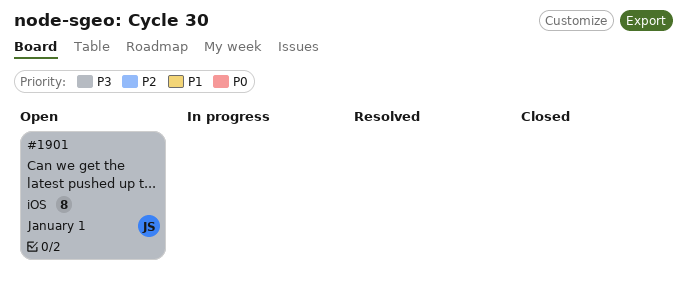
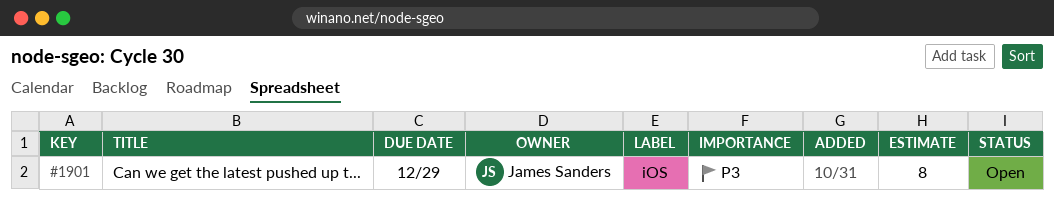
#1901, due: Jan 1 -> Dec 29

